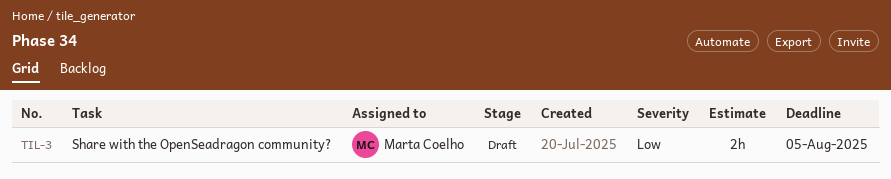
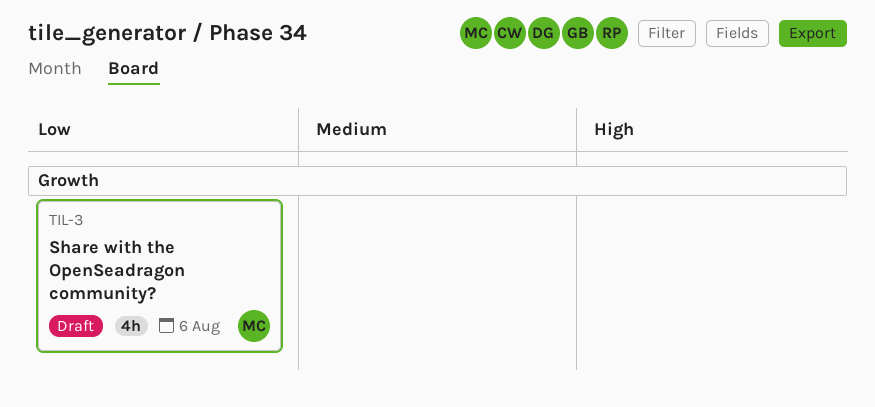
TIL-3, estimate: 2h -> 4h
TIL-3, due: Aug 5 -> Aug 6

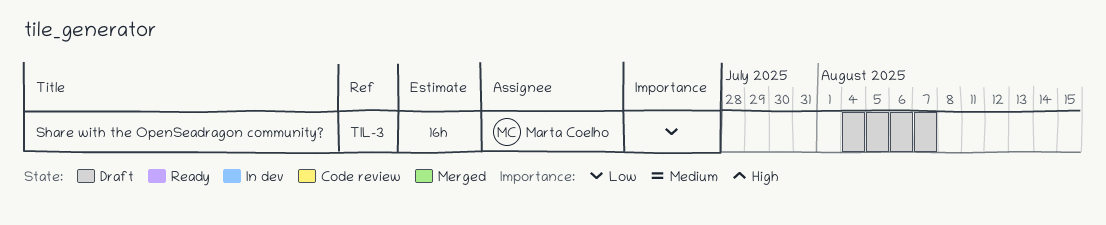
TIL-3, estimate: 4h -> 16h
TIL-3, due: Aug 6 -> Aug 7

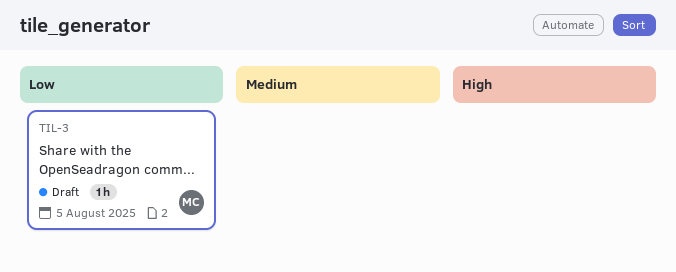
TIL-3, estimate: 16h -> 1h
TIL-3, due: Aug 7 -> Aug 5

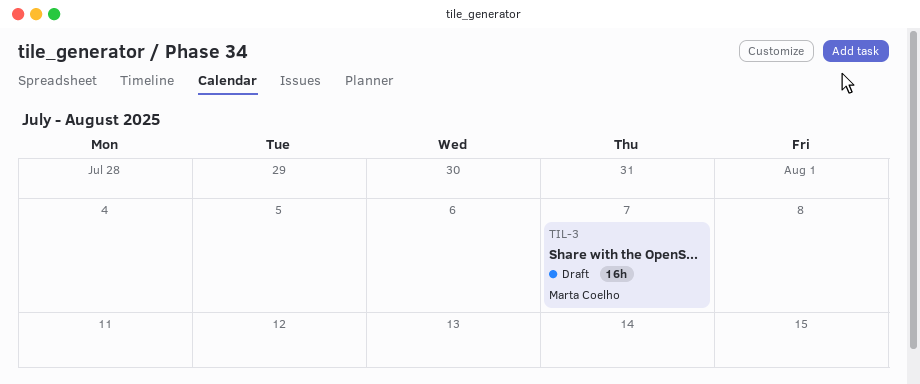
TIL-3, estimate: 1h -> 16h
TIL-3, due: Aug 5 -> Aug 7

